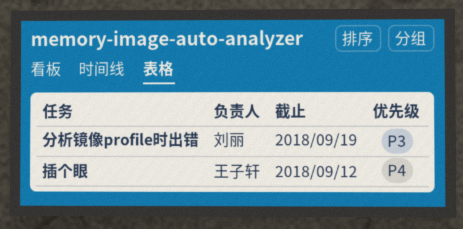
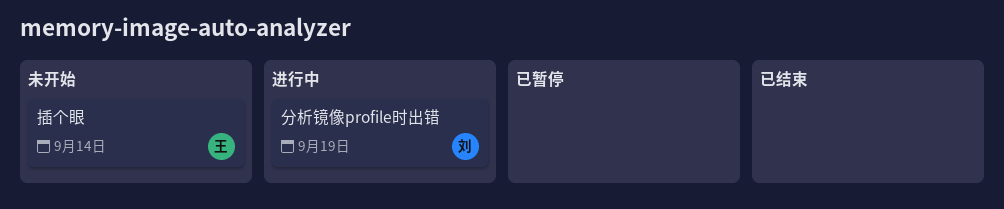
插个眼, due: Sep 12 -> Sep 14

